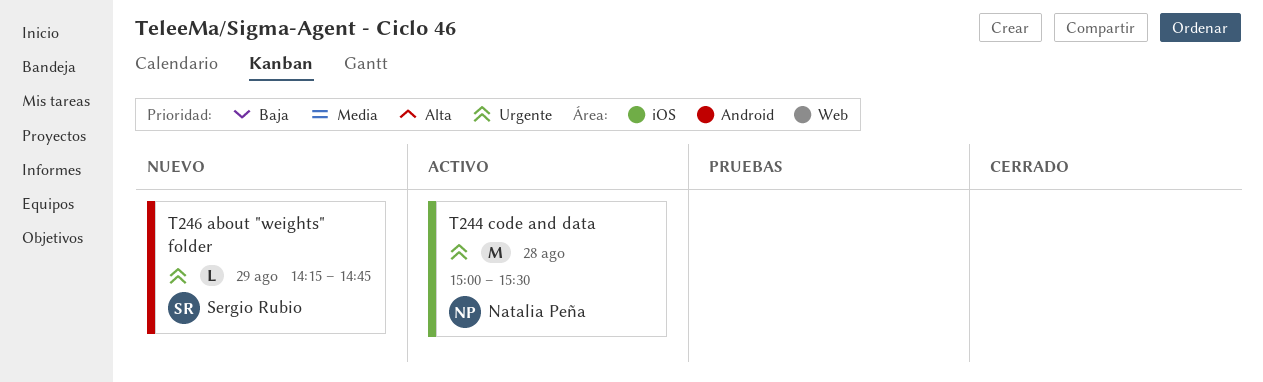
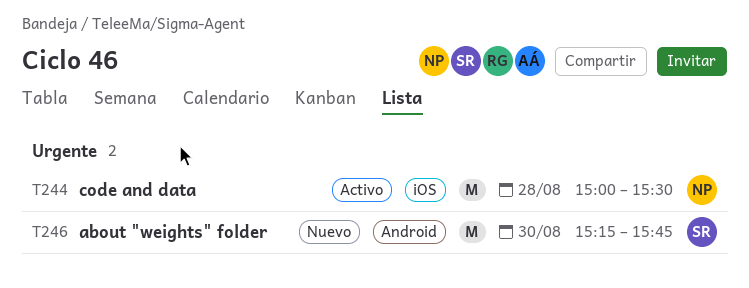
T246, estimate: L -> M
T246, day: Aug 29 -> Aug 30
T246, begins: 14:15 -> 15:15
T246, ends: 14:45 -> 15:45

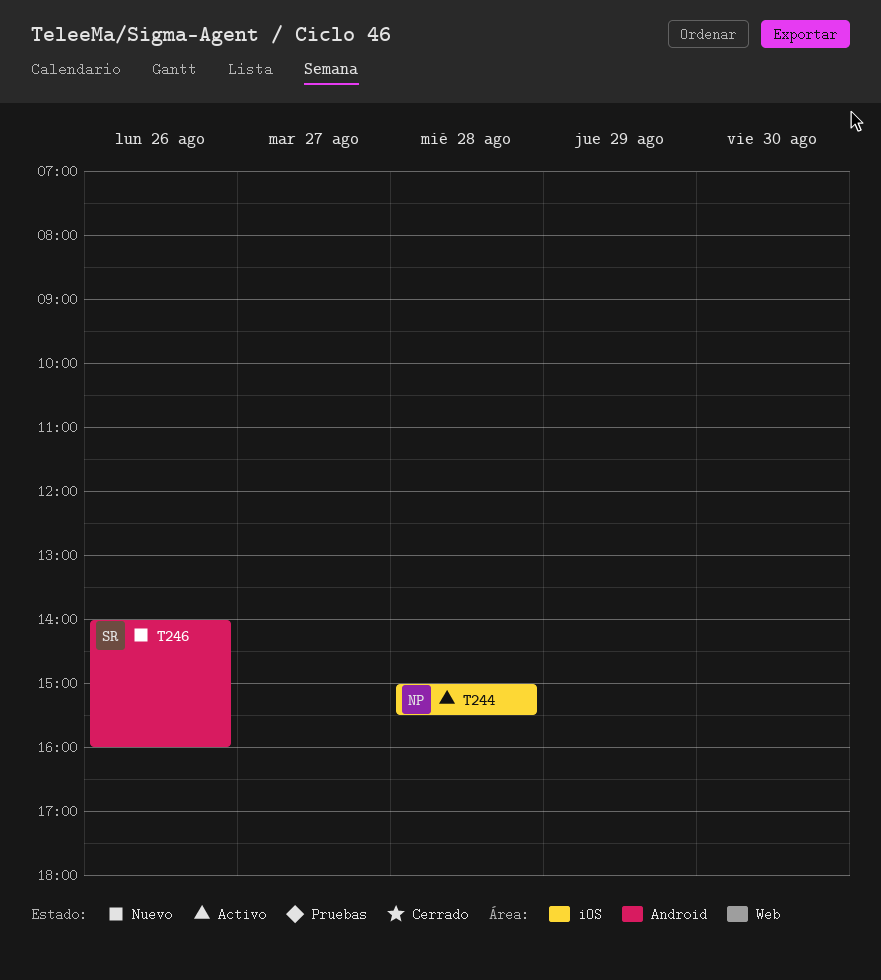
T246, day: Aug 30 -> Aug 26
T246, begins: 15:15 -> 14:00
T246, ends: 15:45 -> 16:00

